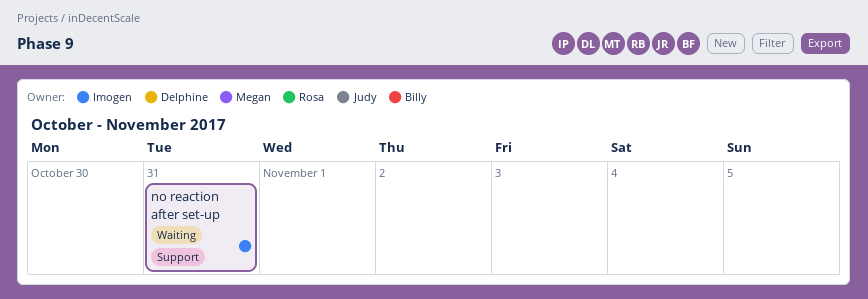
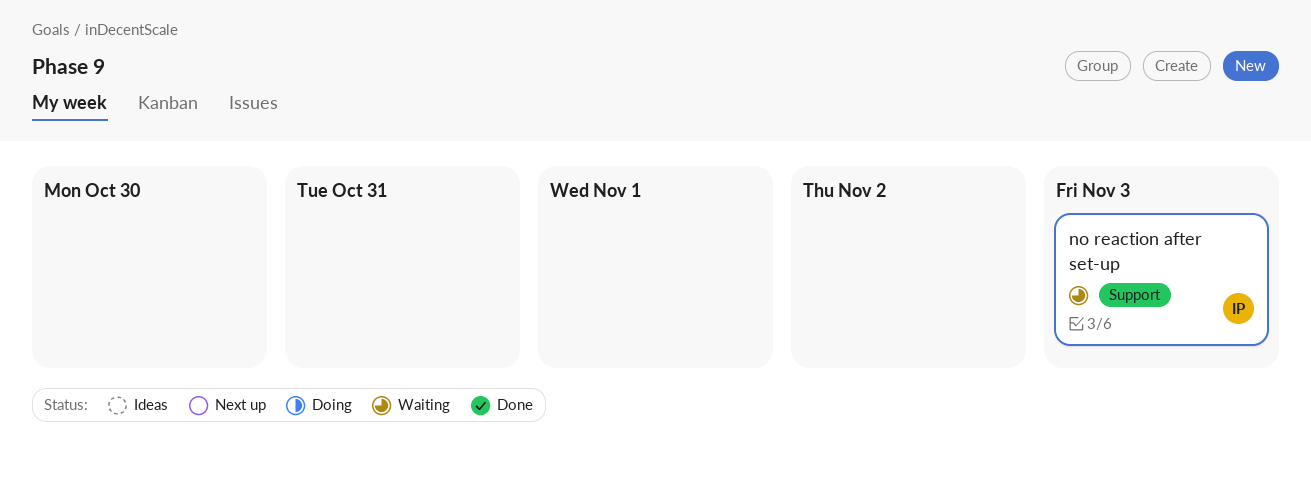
no reaction after set-up, due: Oct 31 -> Nov 3

